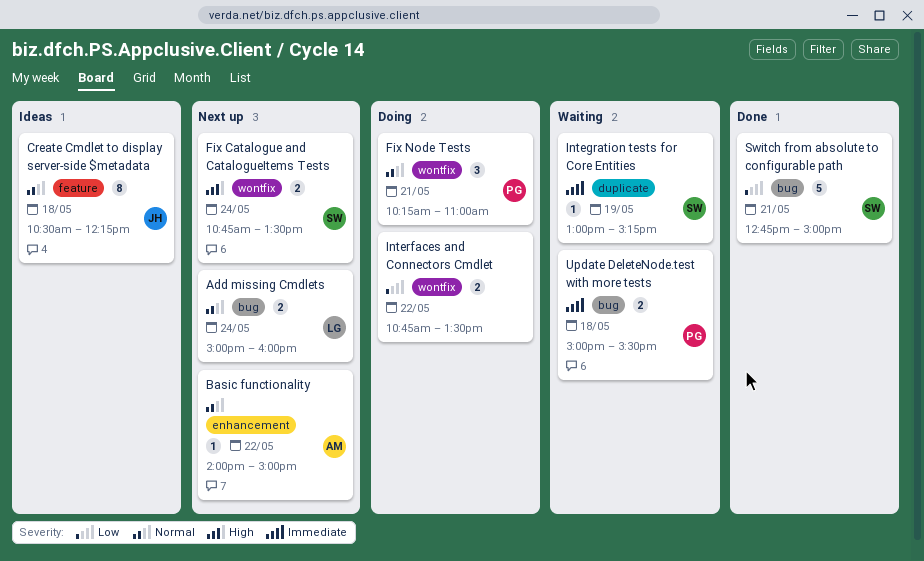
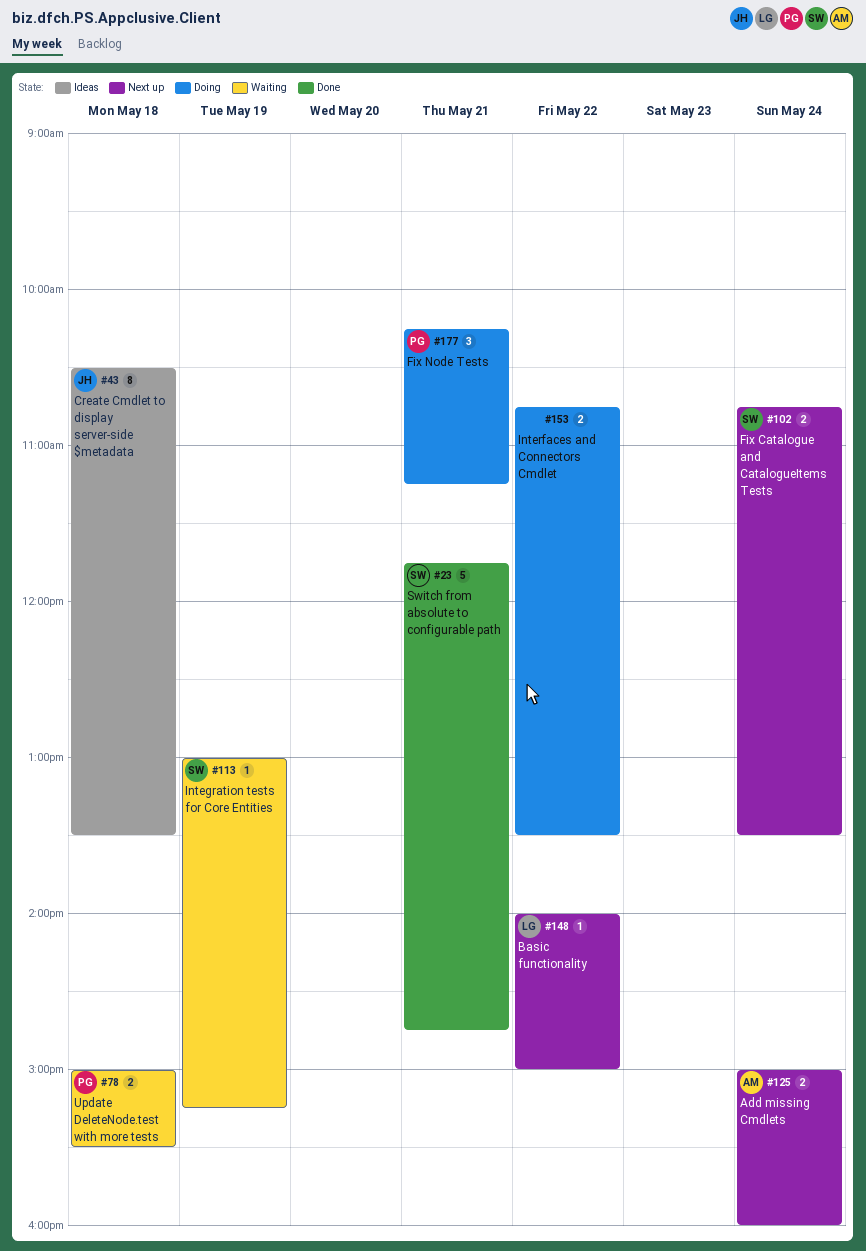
Add missing Cmdlets, owner: LG -> AM
Basic functionality, owner: AM -> LG
Create Cmdlet to display server-side $metadata, ends: 12:15 -> 13:30
Fix Node Tests, ends: 11:00 -> 11:15
Switch from absolute to configurable path, begins: 12:45 -> 11:45
Switch from absolute to configurable path, ends: 15:00 -> 14:45

